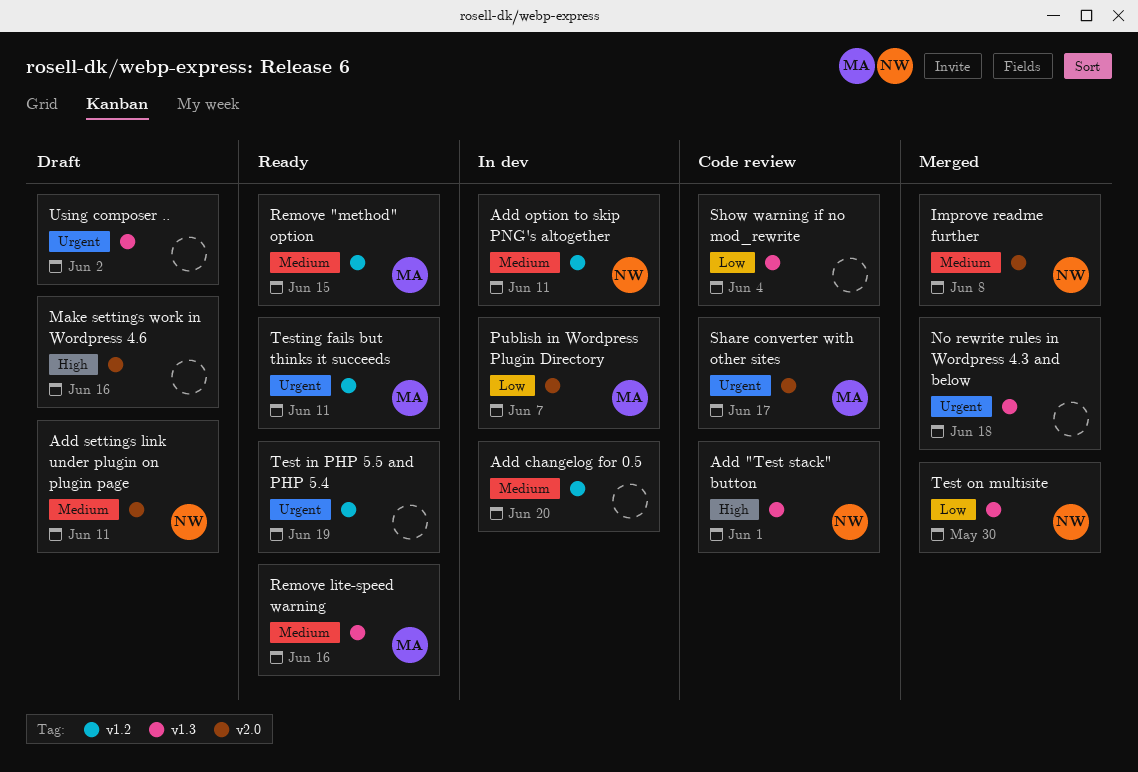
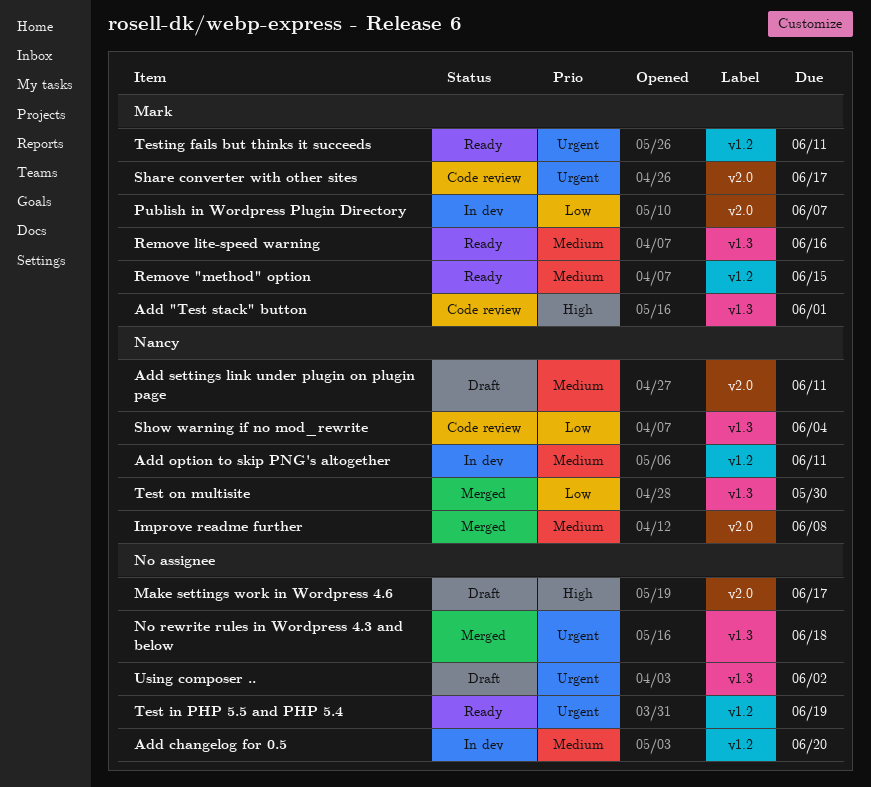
Add "Test stack" button, owner: Nancy -> Mark
Make settings work in Wordpress 4.6, due: Jun 16 -> Jun 17
Show warning if no mod_rewrite, owner: none -> Nancy

